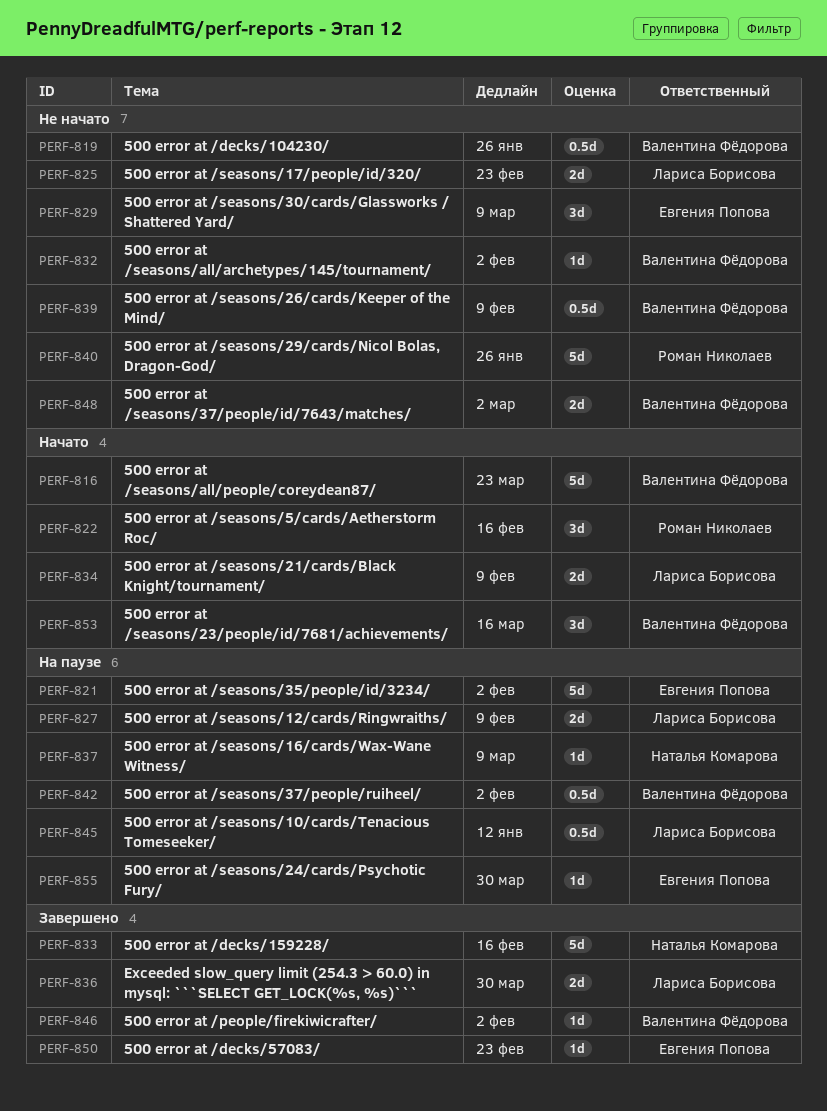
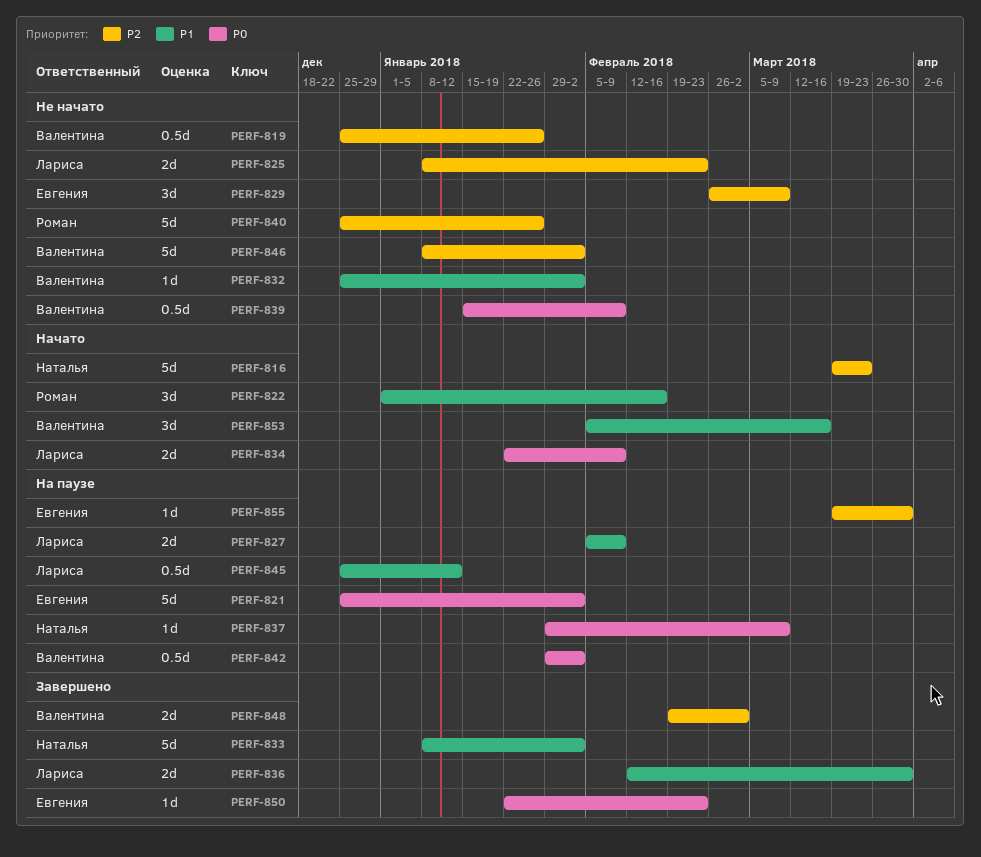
PERF-816, owner: Валентина Фёдорова -> Наталья Комарова
PERF-833, due: Feb 16 -> Feb 2
PERF-846, status: Завершено -> Не начато
PERF-846, estimate: 1d -> 5d
PERF-848, status: Не начато -> Завершено

